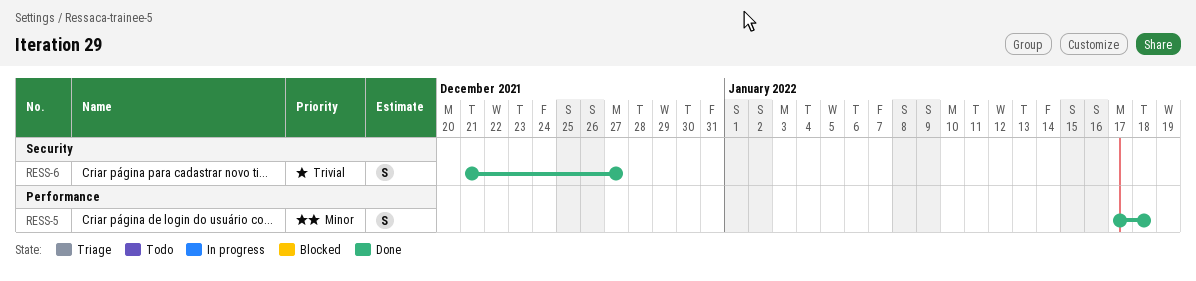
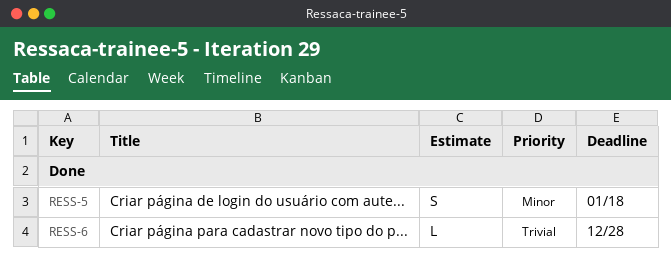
RESS-6, estimate: S -> L
RESS-6, due: Dec 27 -> Dec 28

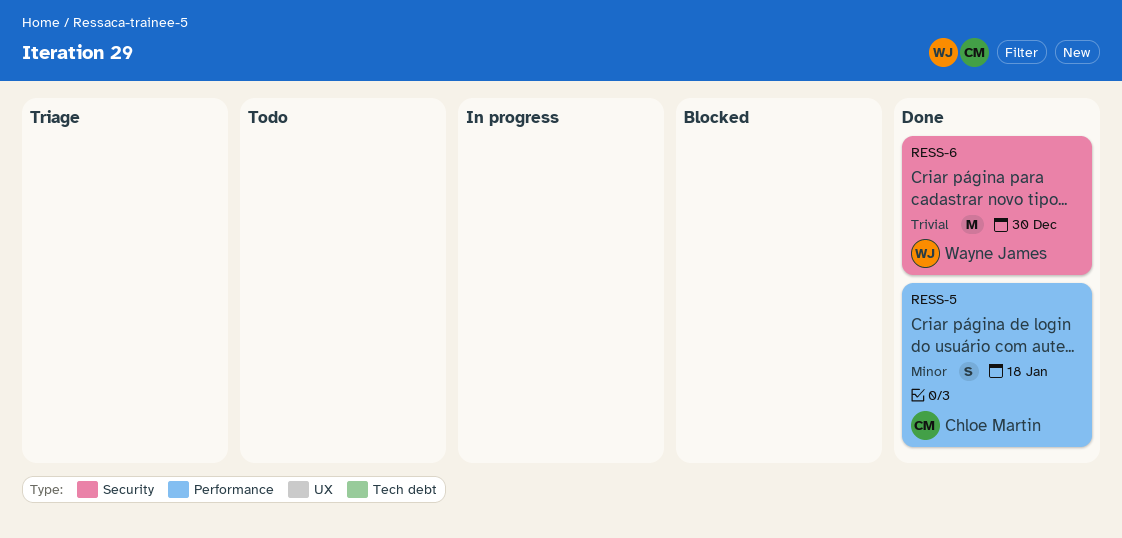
RESS-6, estimate: L -> M
RESS-6, due: Dec 28 -> Dec 30

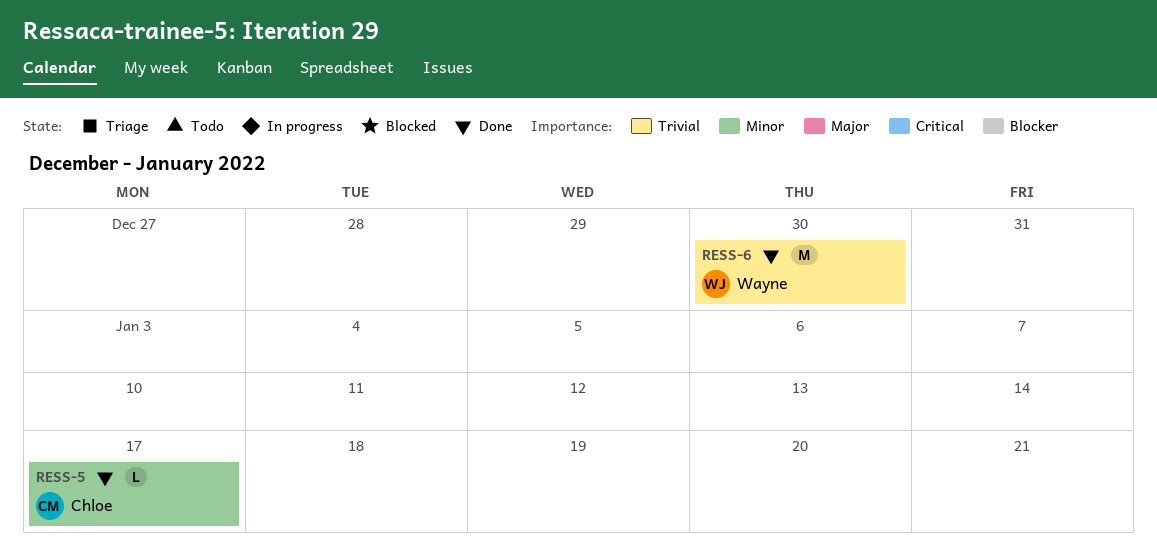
RESS-5, estimate: S -> L
RESS-5, due: Jan 18 -> Jan 17

